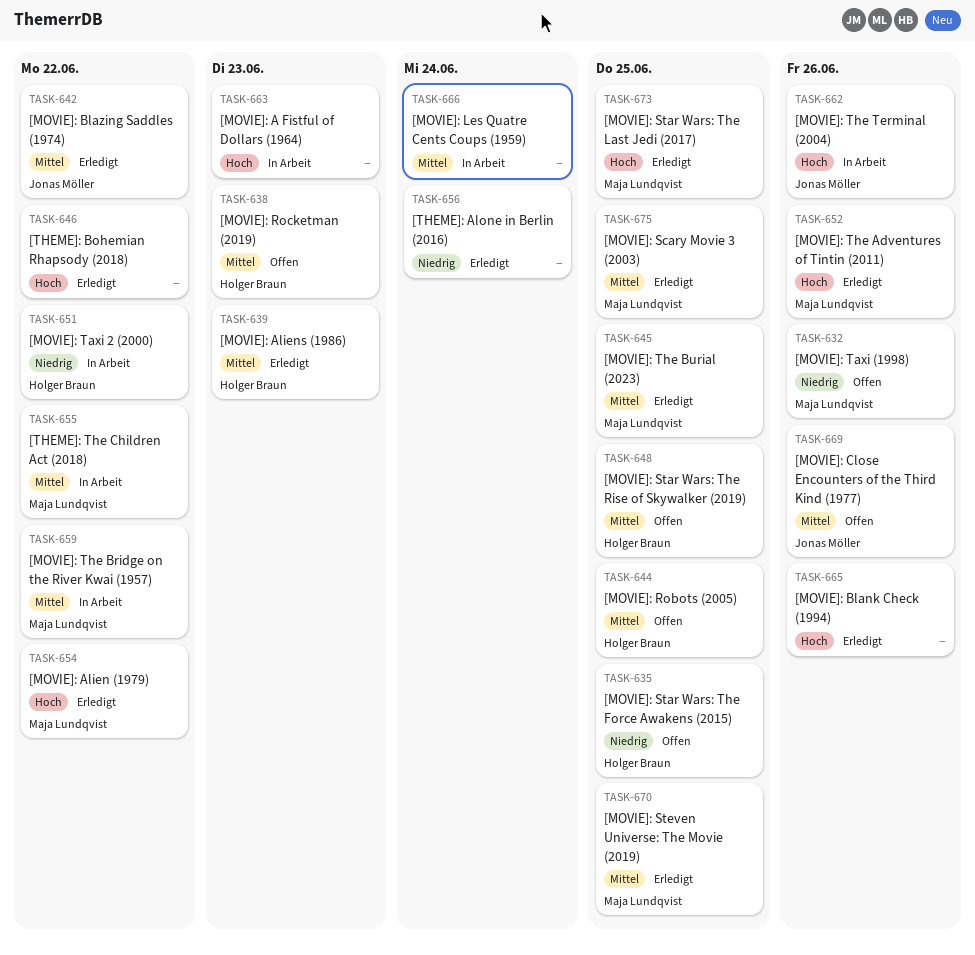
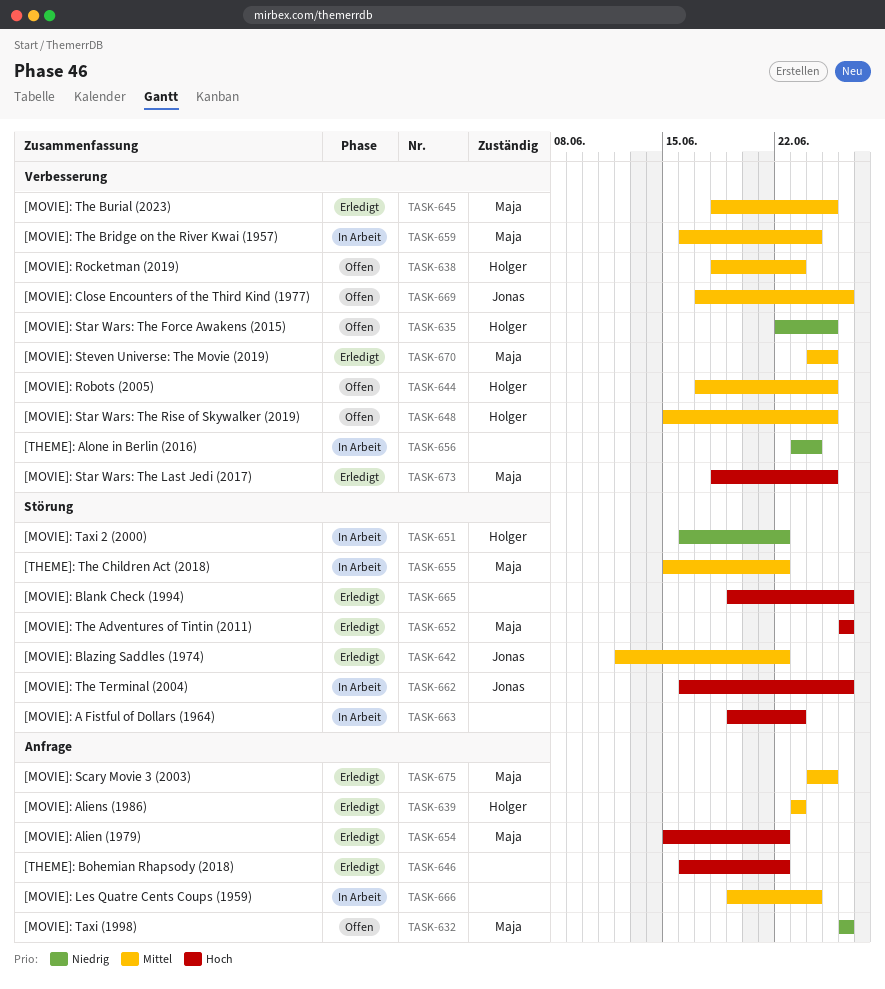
TASK-656, status: Erledigt -> In Arbeit
TASK-659, due: Jun 22 -> Jun 24

